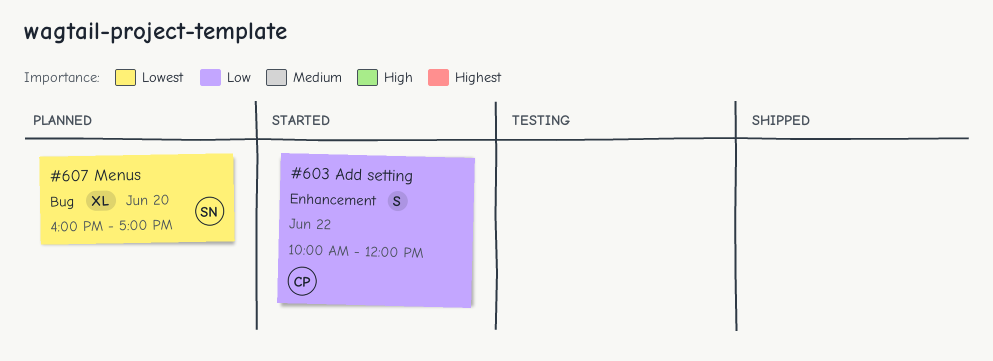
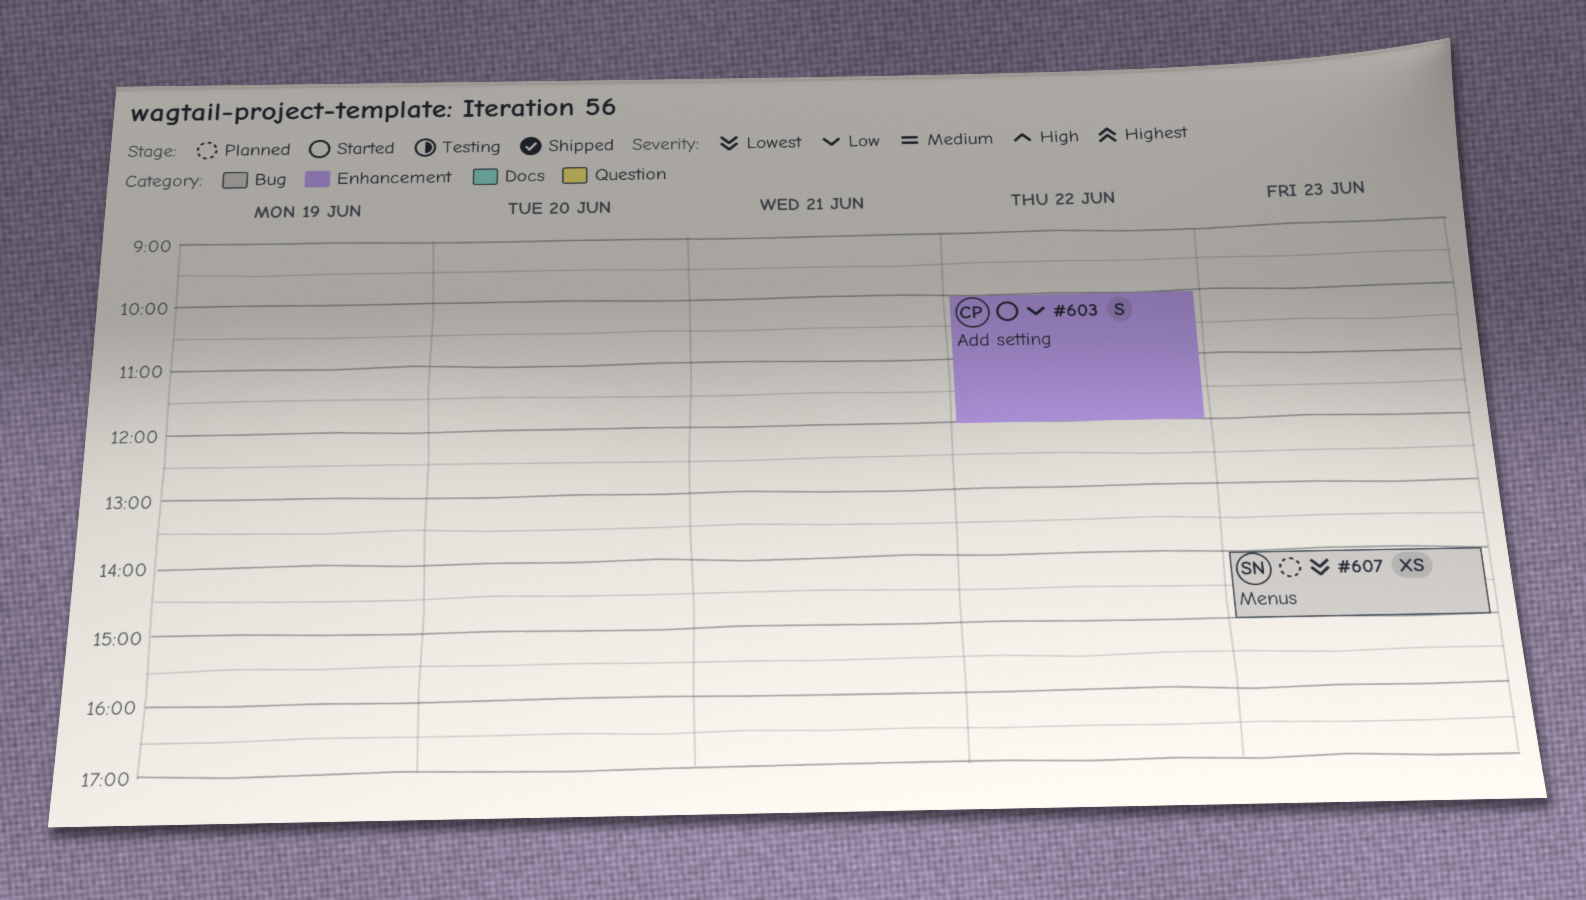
#607, estimate: XL -> XS
#607, day: Jun 20 -> Jun 23
#607, begins: 16:00 -> 14:00
#607, ends: 17:00 -> 15:00

